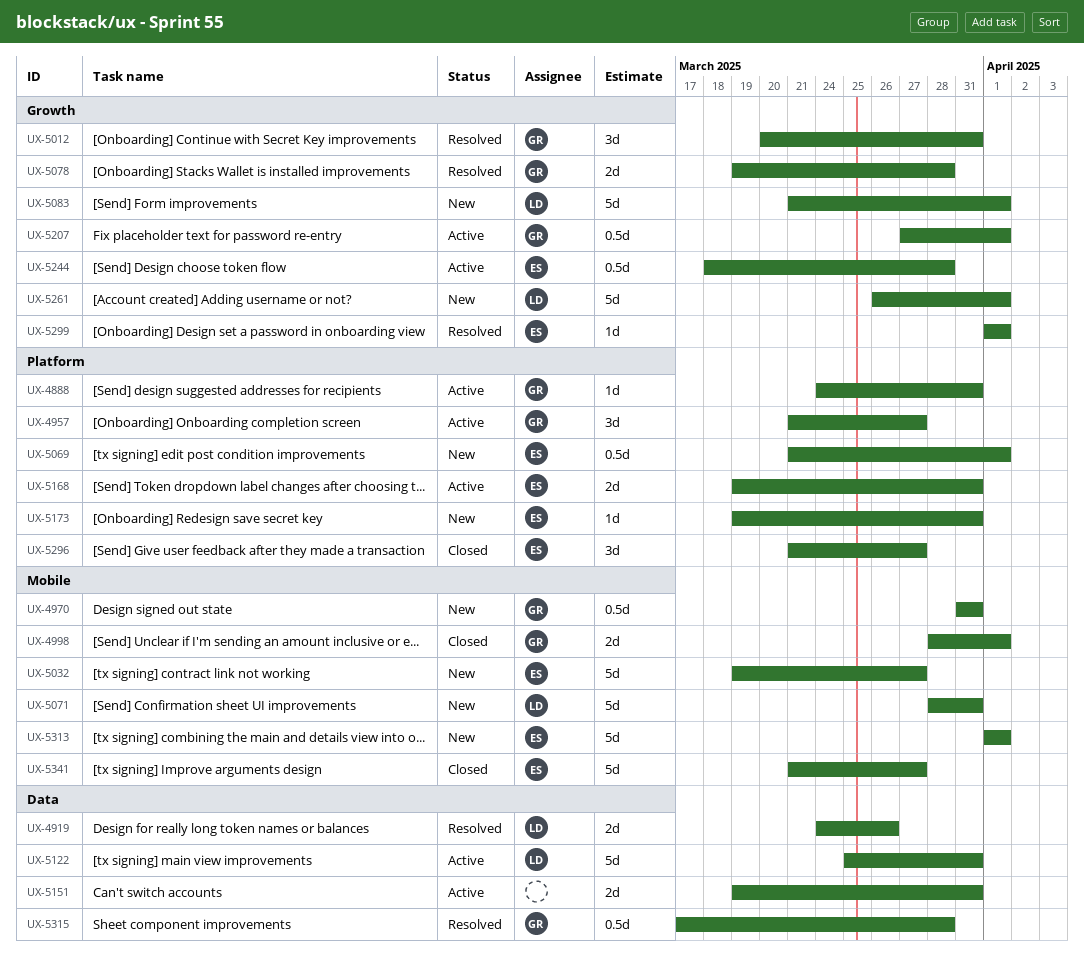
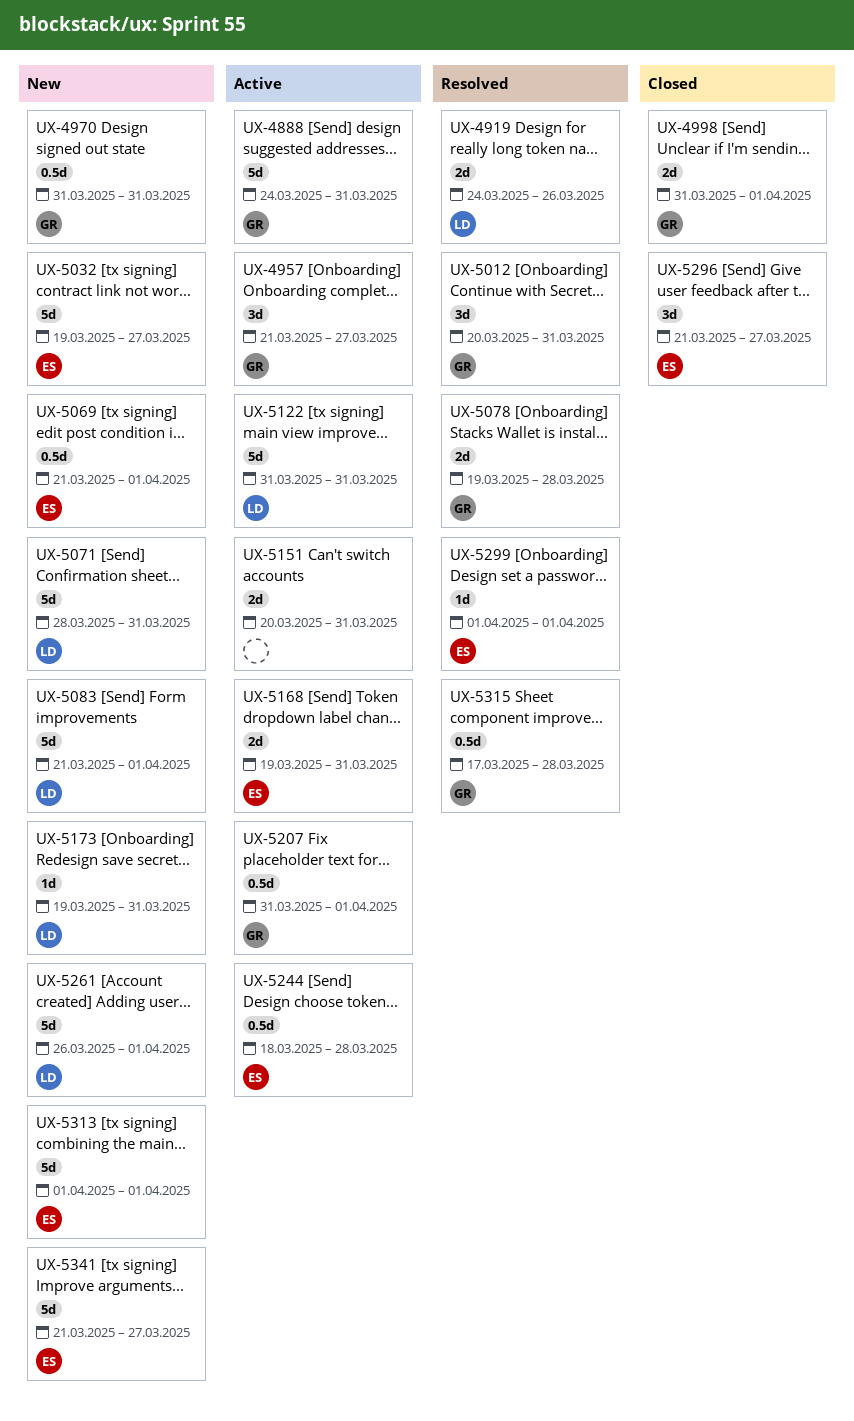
UX-4888, estimate: 1d -> 5d
UX-4998, start: Mar 28 -> Mar 31
UX-5122, start: Mar 25 -> Mar 31
UX-5151, start: Mar 19 -> Mar 20
UX-5173, owner: ES -> LD
UX-5207, start: Mar 27 -> Mar 31
UX-5341, status: Closed -> New

